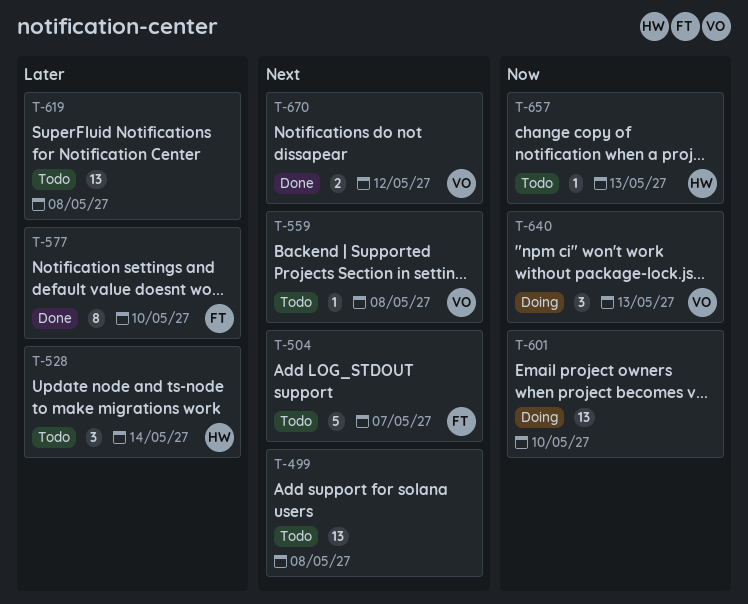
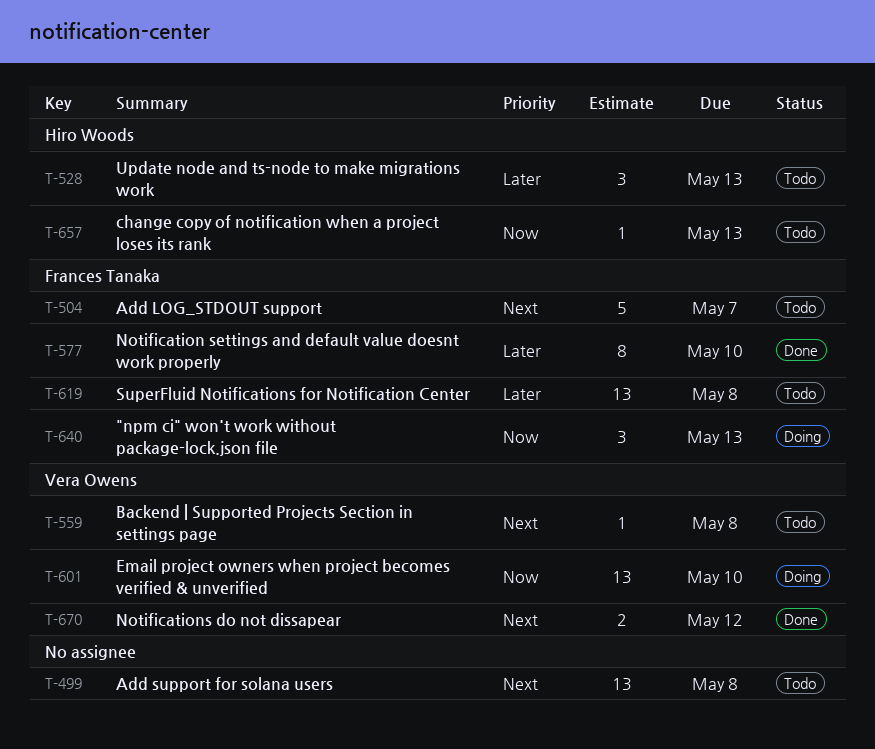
T-528, due: May 14 -> May 13
T-601, owner: none -> Vera Owens
T-619, owner: none -> Frances Tanaka
T-640, owner: Vera Owens -> Frances Tanaka

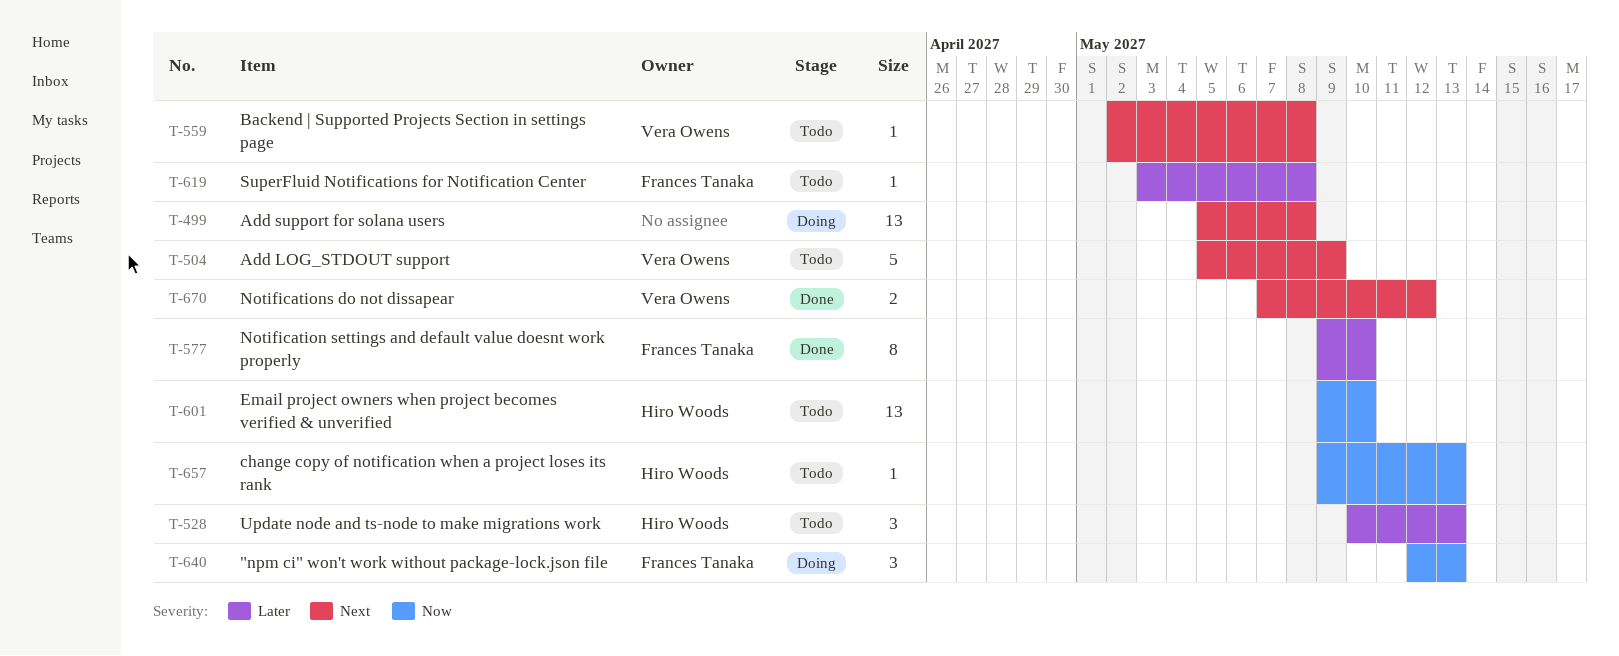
T-499, status: Todo -> Doing
T-504, owner: Frances Tanaka -> Vera Owens
T-504, due: May 7 -> May 9
T-601, status: Doing -> Todo
T-601, owner: Vera Owens -> Hiro Woods
T-619, estimate: 13 -> 1

